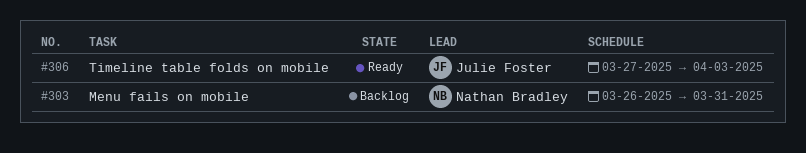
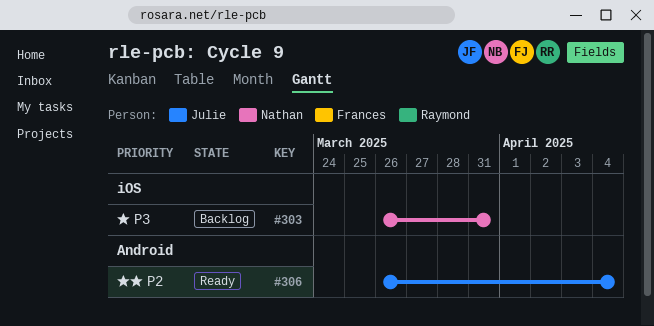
#306, start: Mar 27 -> Mar 26
#306, due: Apr 3 -> Apr 4

